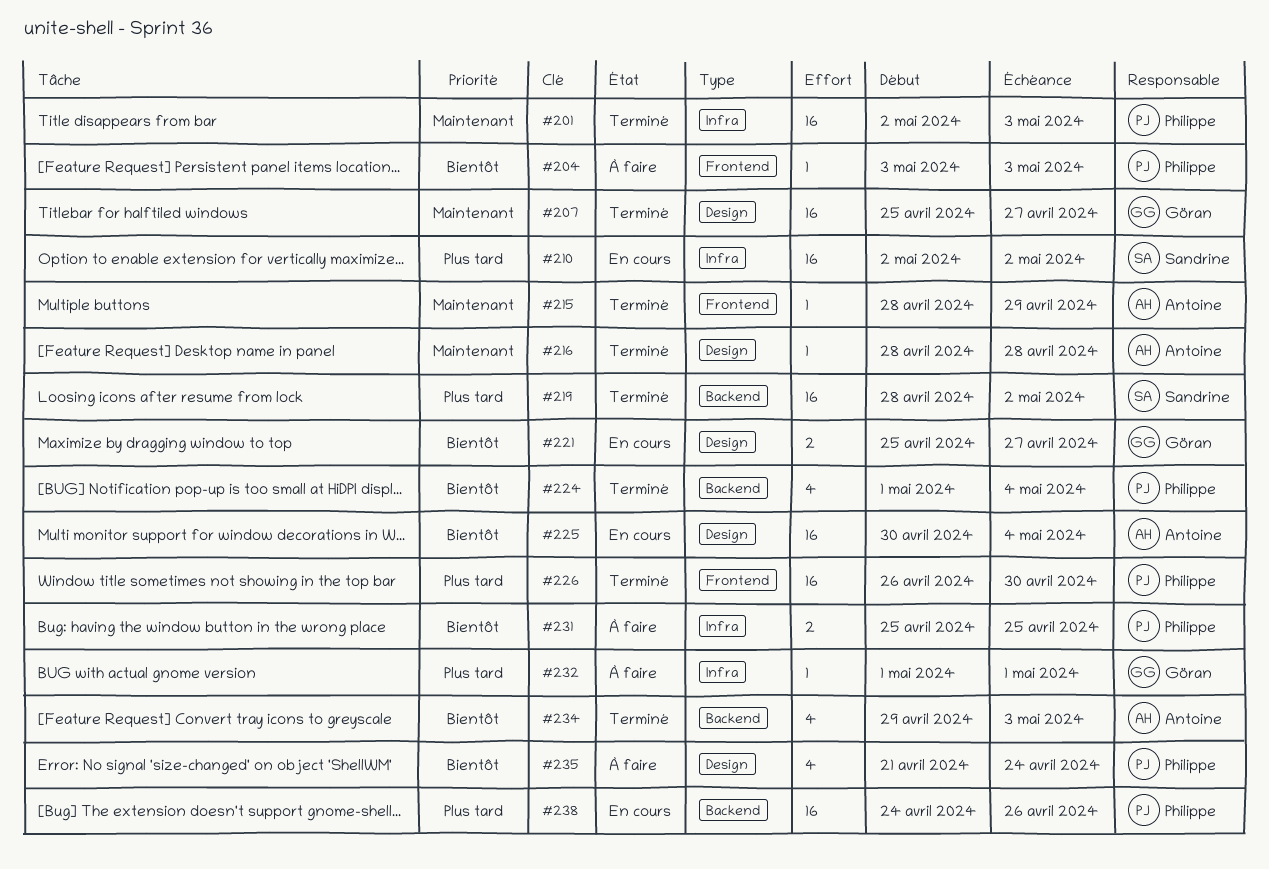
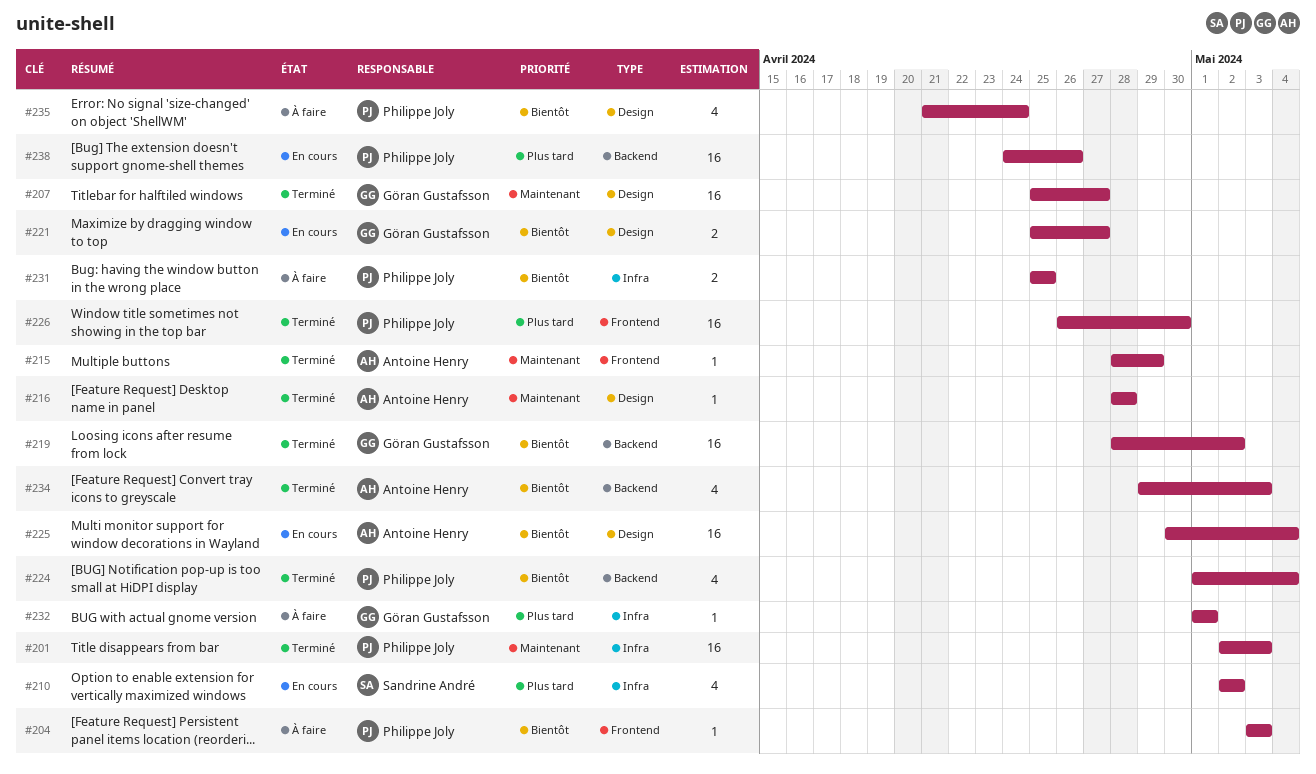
#210, estimate: 16 -> 4
#219, owner: Sandrine André -> Göran Gustafsson
#219, priority: Plus tard -> Bientôt

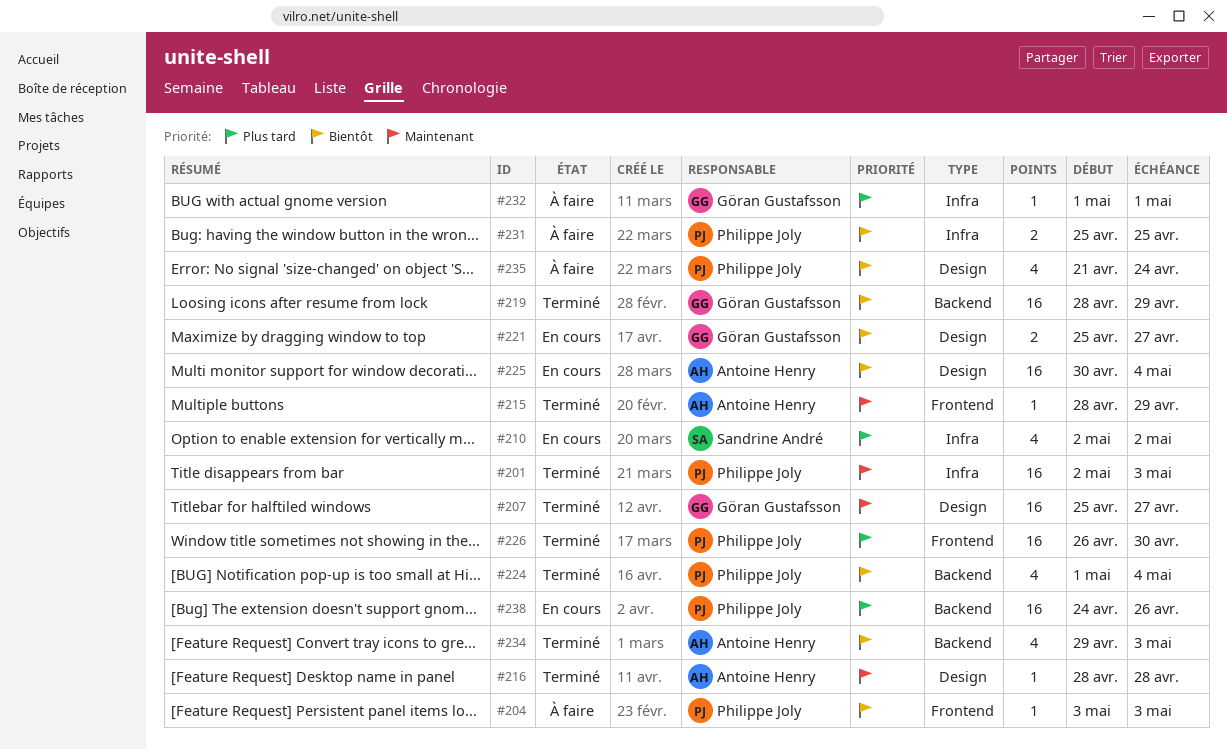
#219, due: May 2 -> Apr 29

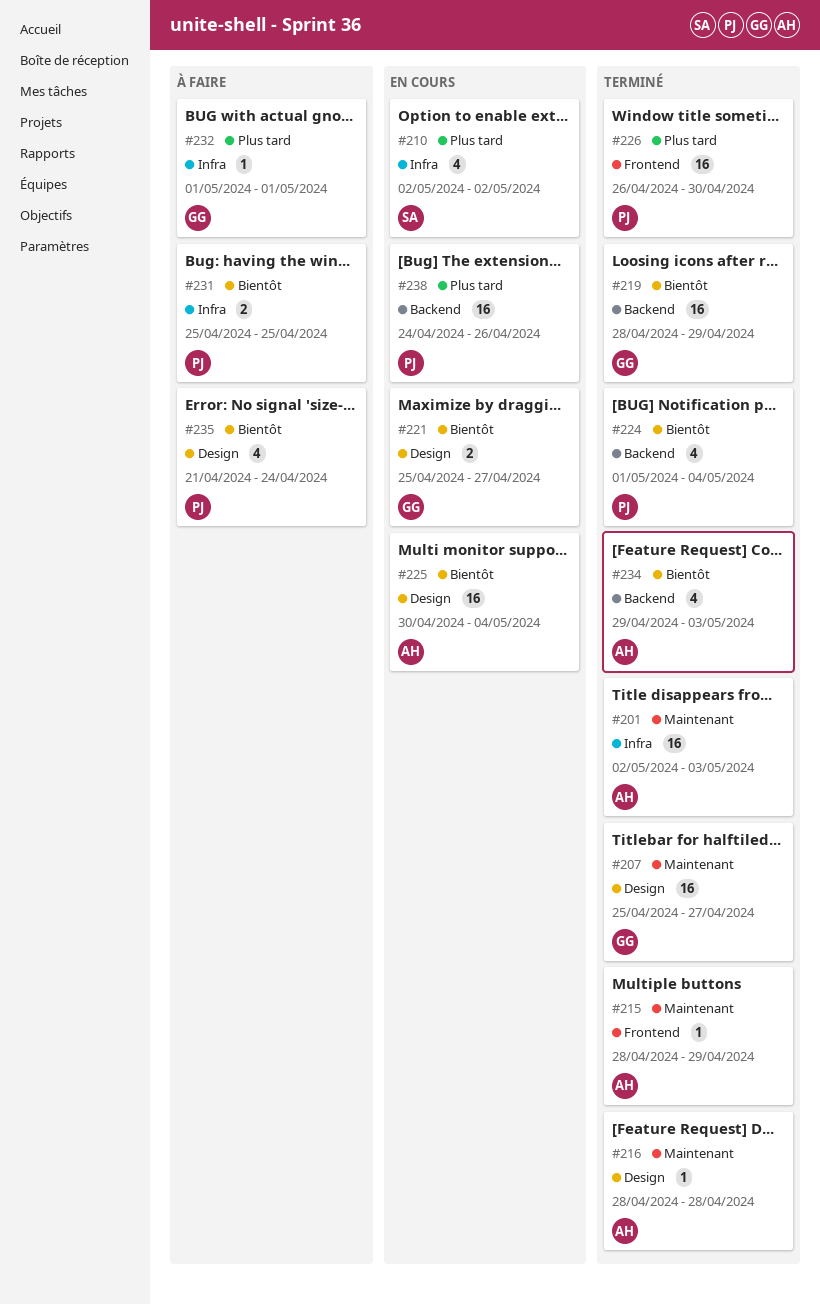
#201, owner: Philippe Joly -> Antoine Henry
#204: present -> none

